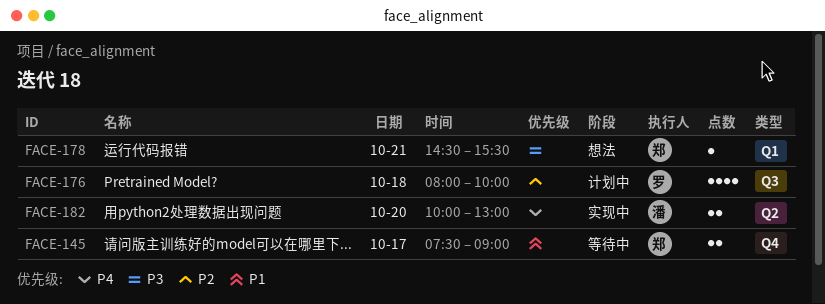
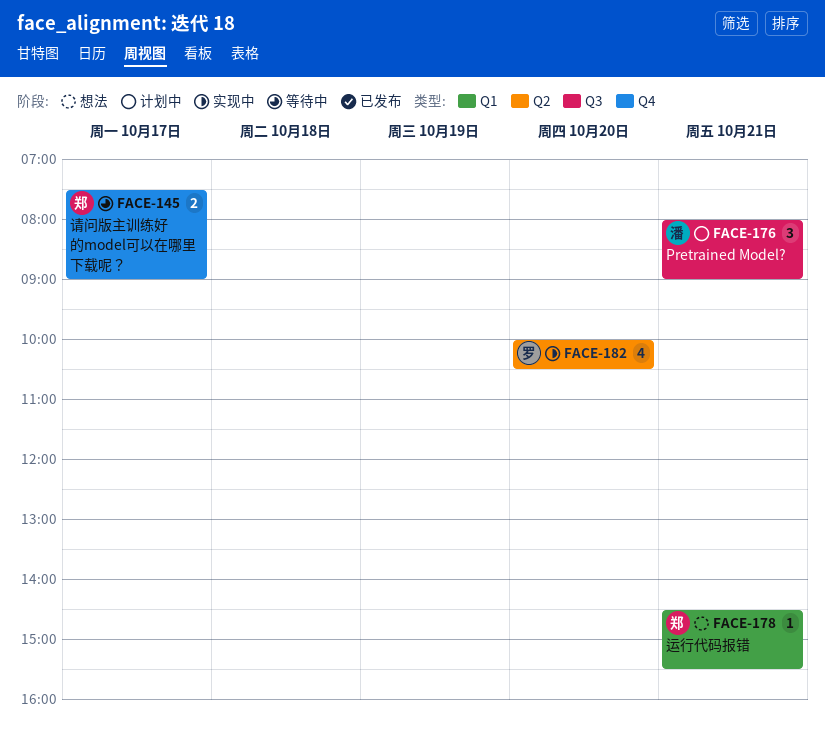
FACE-176, owner: 罗 -> 潘
FACE-176, estimate: 4 -> 3
FACE-176, day: Oct 18 -> Oct 21
FACE-176, ends: 10:00 -> 09:00
FACE-182, owner: 潘 -> 罗
FACE-182, estimate: 2 -> 4
FACE-182, ends: 13:00 -> 10:30

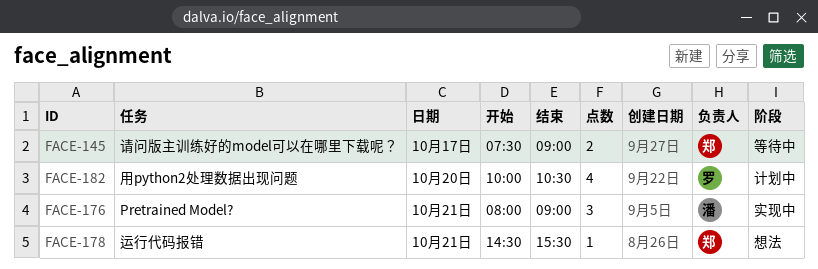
FACE-176, status: 计划中 -> 实现中
FACE-182, status: 实现中 -> 计划中

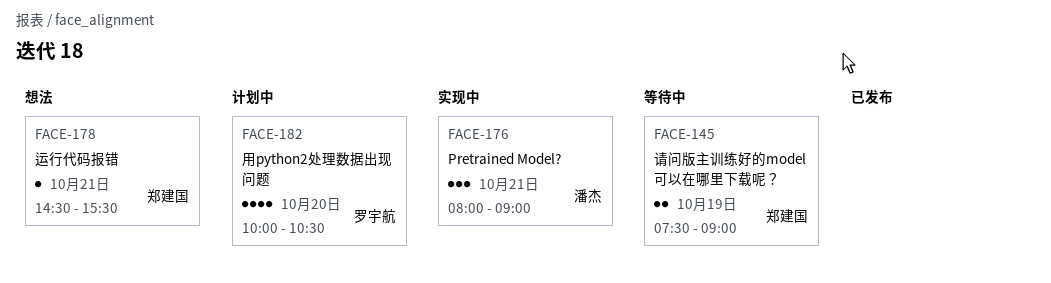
FACE-145, day: Oct 17 -> Oct 19

